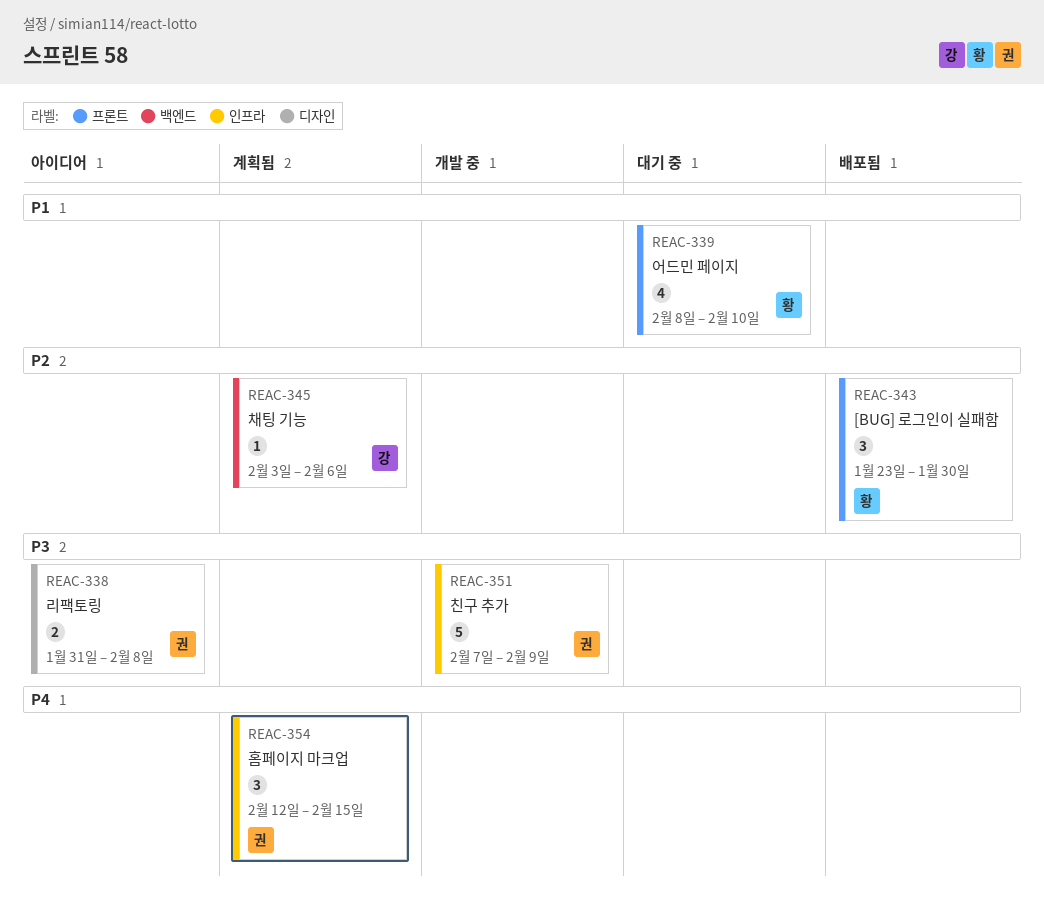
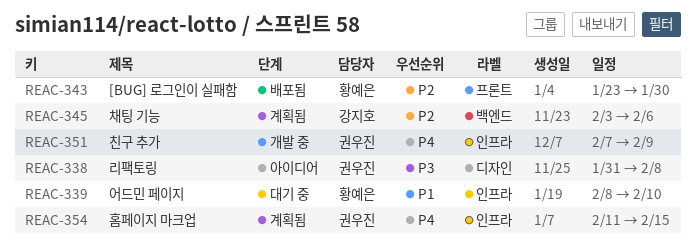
REAC-339, label: 프론트 -> 인프라
REAC-351, priority: P3 -> P4
REAC-354, start: Feb 12 -> Feb 11

